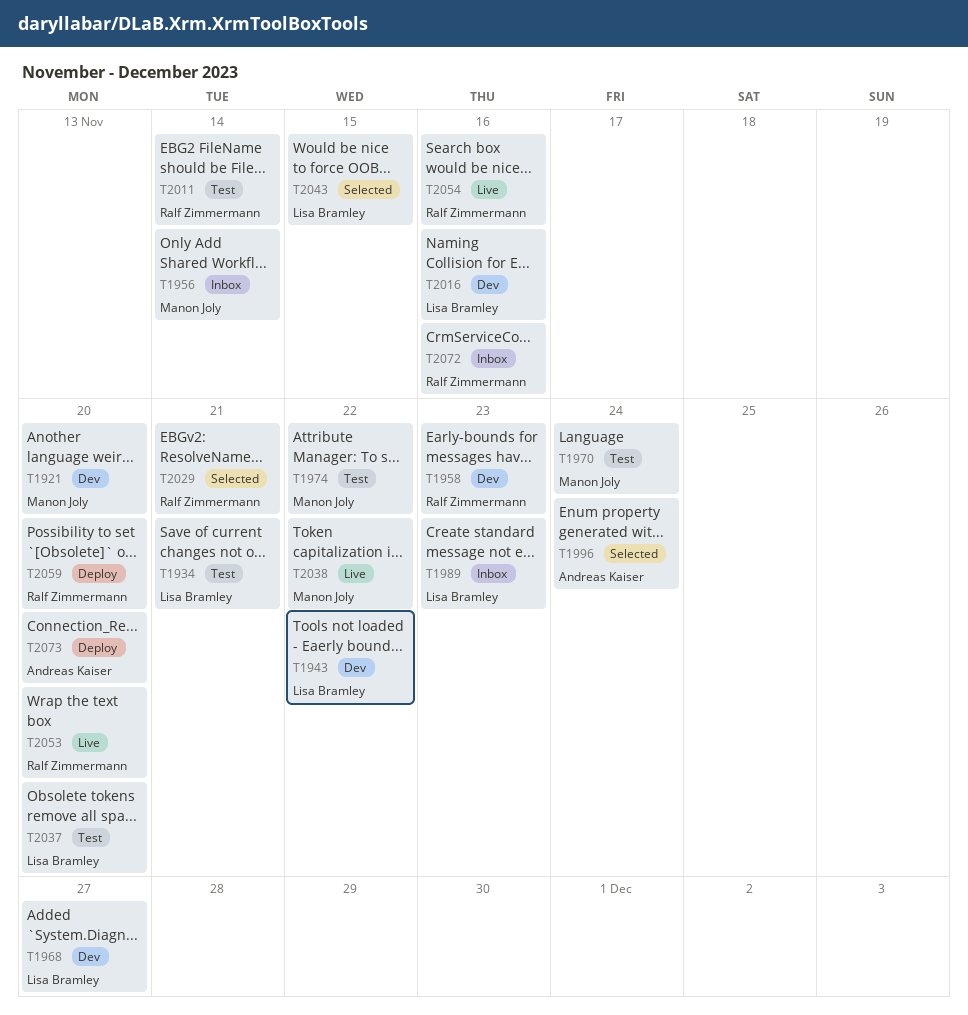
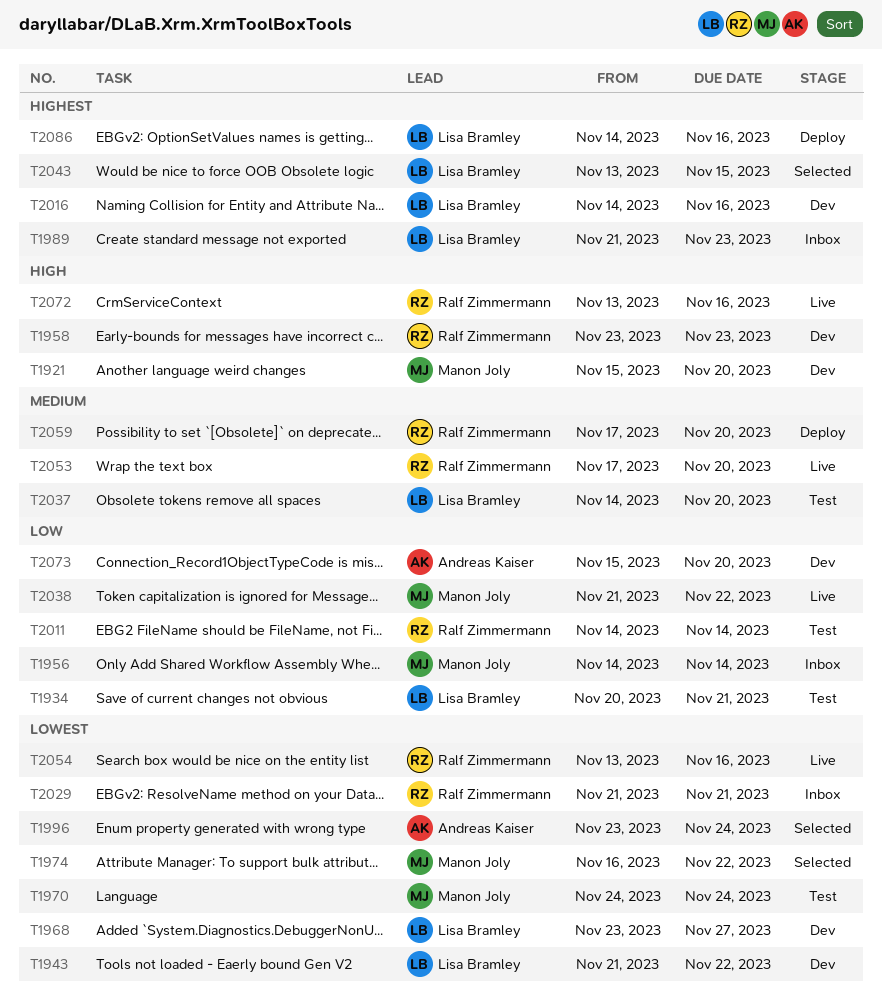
T1974, status: Test -> Selected
T2029, status: Selected -> Inbox
T2072, status: Inbox -> Live
T2073, status: Deploy -> Dev
T2086: none -> present

